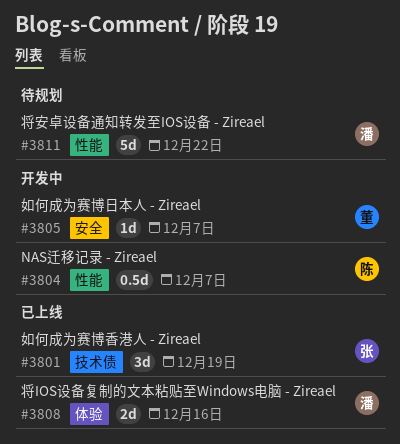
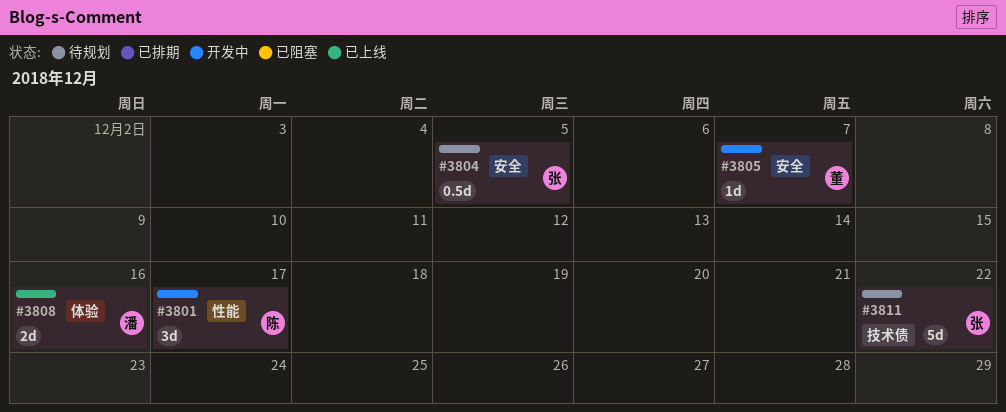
#3801, status: 已上线 -> 开发中
#3801, owner: 张 -> 陈
#3801, label: 技术债 -> 性能
#3801, due: Dec 19 -> Dec 17
#3804, status: 开发中 -> 待规划
#3804, owner: 陈 -> 张
#3804, label: 性能 -> 安全
#3804, due: Dec 7 -> Dec 5
#3811, owner: 潘 -> 张
#3811, label: 性能 -> 技术债

